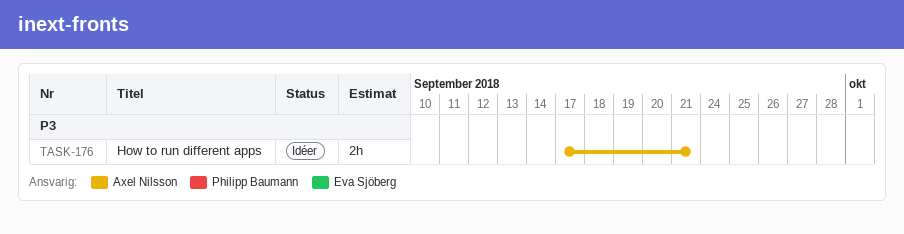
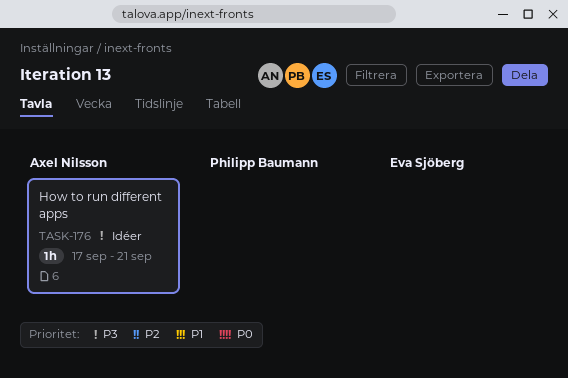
TASK-176, estimate: 2h -> 1h

